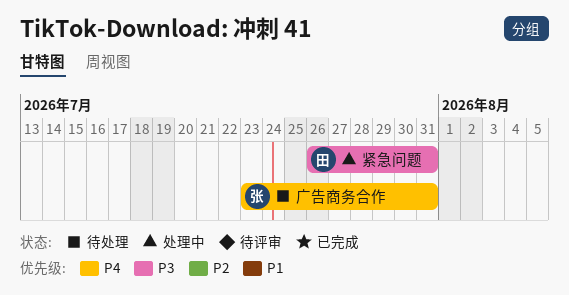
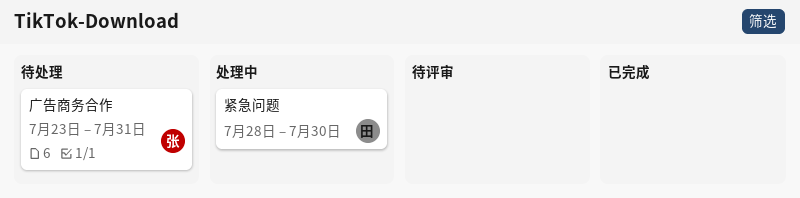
紧急问题, start: Jul 26 -> Jul 28
紧急问题, due: Jul 31 -> Jul 30

